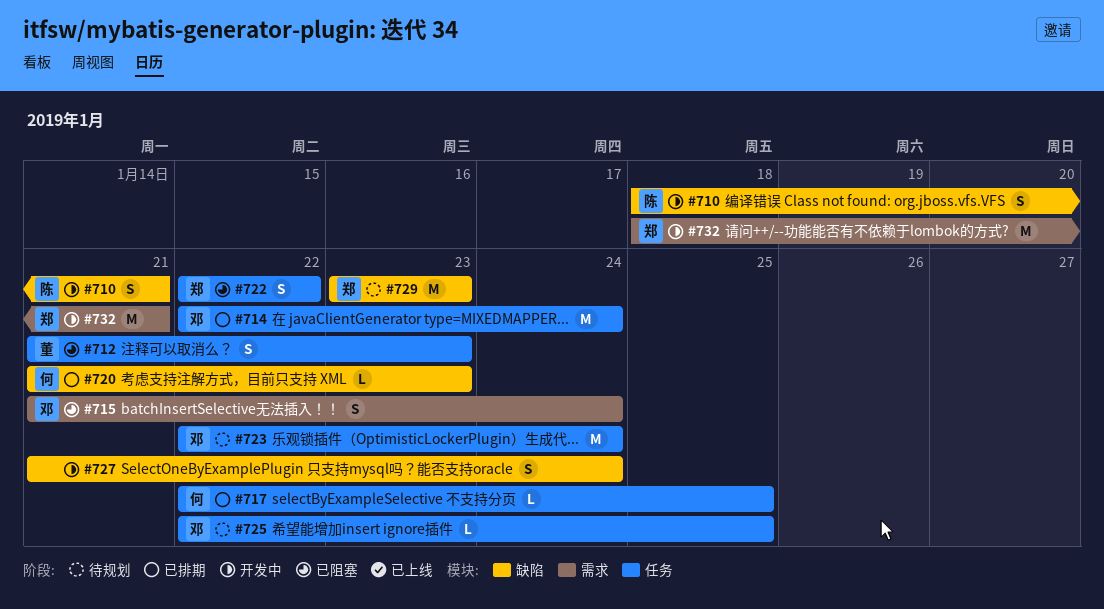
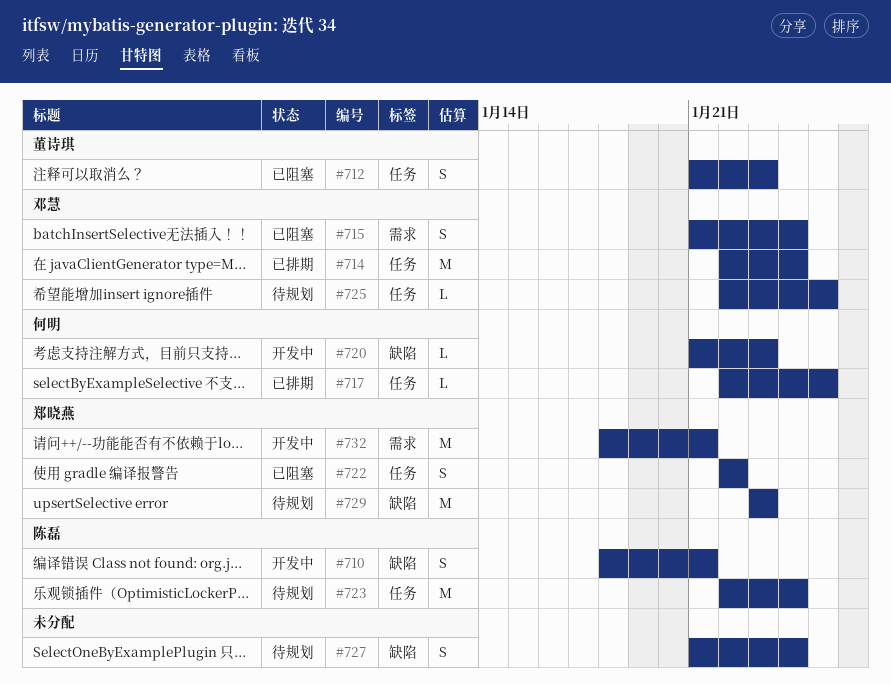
#720, status: 已排期 -> 开发中
#723, owner: 邓慧 -> 陈磊
#727, status: 开发中 -> 待规划

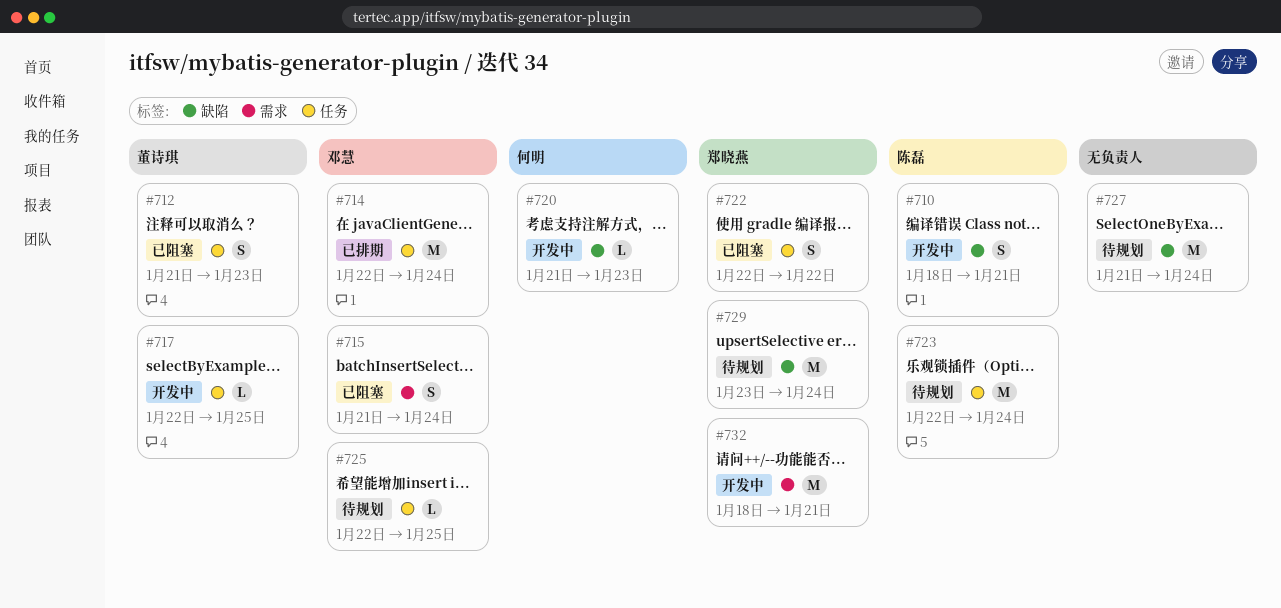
#717, status: 已排期 -> 开发中
#717, owner: 何明 -> 董诗琪
#727, estimate: S -> M
#729, due: Jan 23 -> Jan 24

